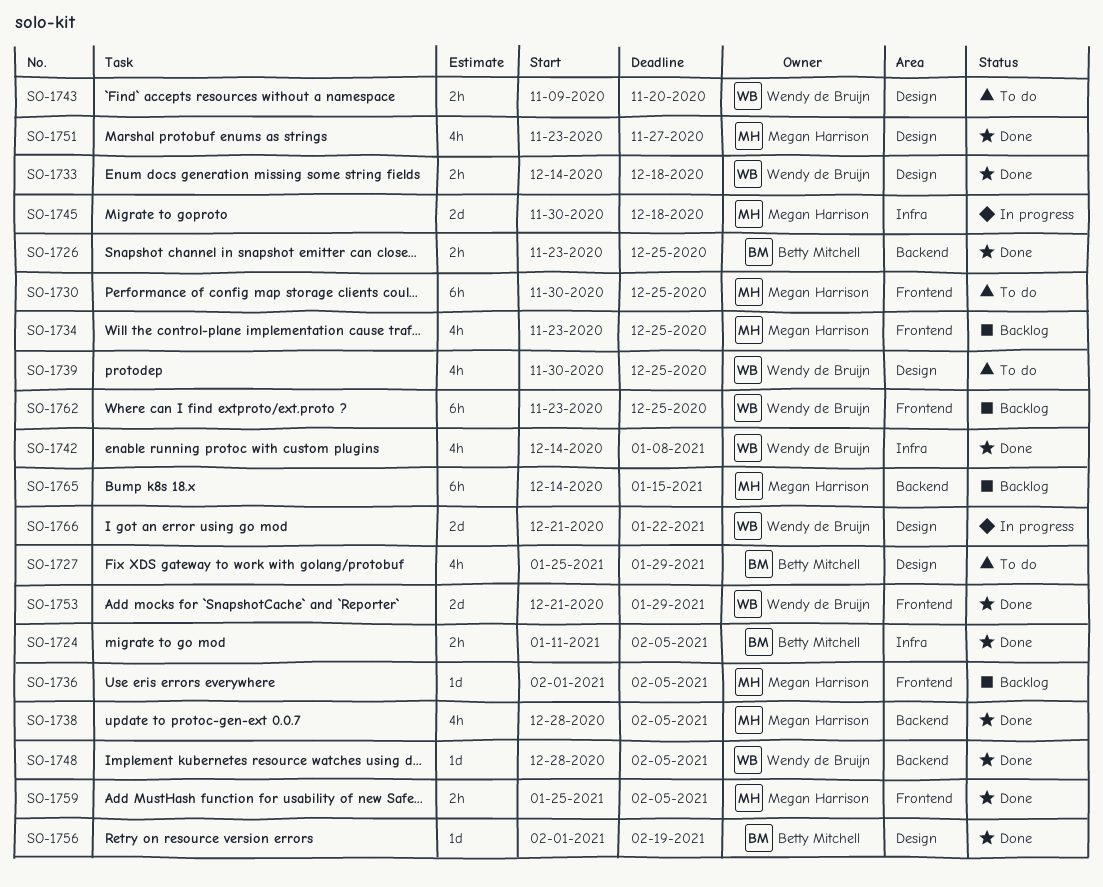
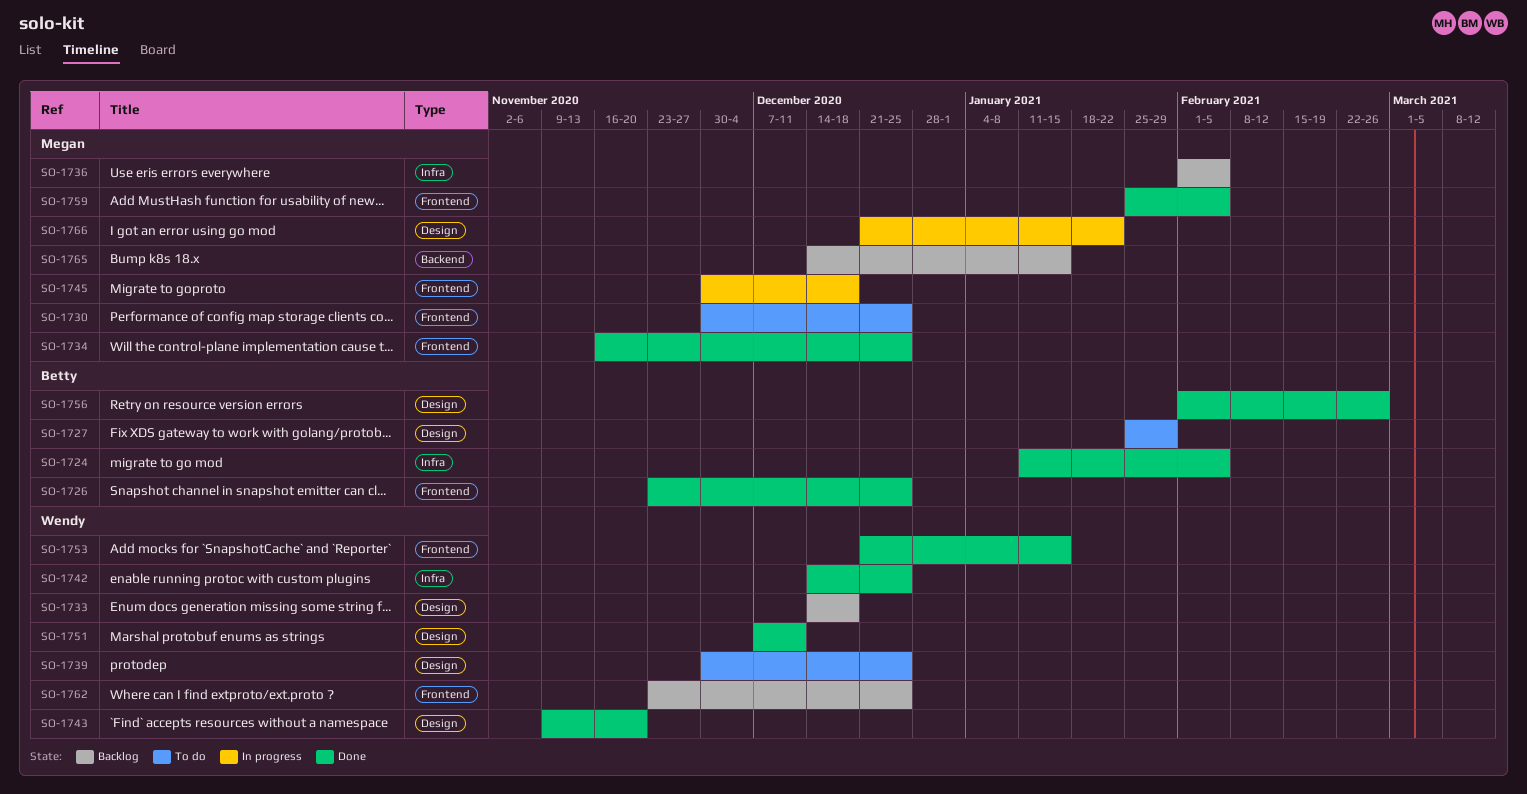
SO-1726, label: Backend -> Frontend
SO-1733, status: Done -> Backlog
SO-1734, status: Backlog -> Done
SO-1734, start: Nov 23 -> Nov 16
SO-1736, label: Frontend -> Infra
SO-1738: present -> none
SO-1742, due: Jan 8 -> Dec 25
SO-1743, status: To do -> Done
SO-1745, label: Infra -> Frontend
SO-1748: present -> none
SO-1751, owner: Megan Harrison -> Wendy de Bruijn
SO-1751, start: Nov 23 -> Dec 7
SO-1751, due: Nov 27 -> Dec 11
SO-1753, due: Jan 29 -> Jan 15
SO-1756, due: Feb 19 -> Feb 26
SO-1766, owner: Wendy de Bruijn -> Megan Harrison

